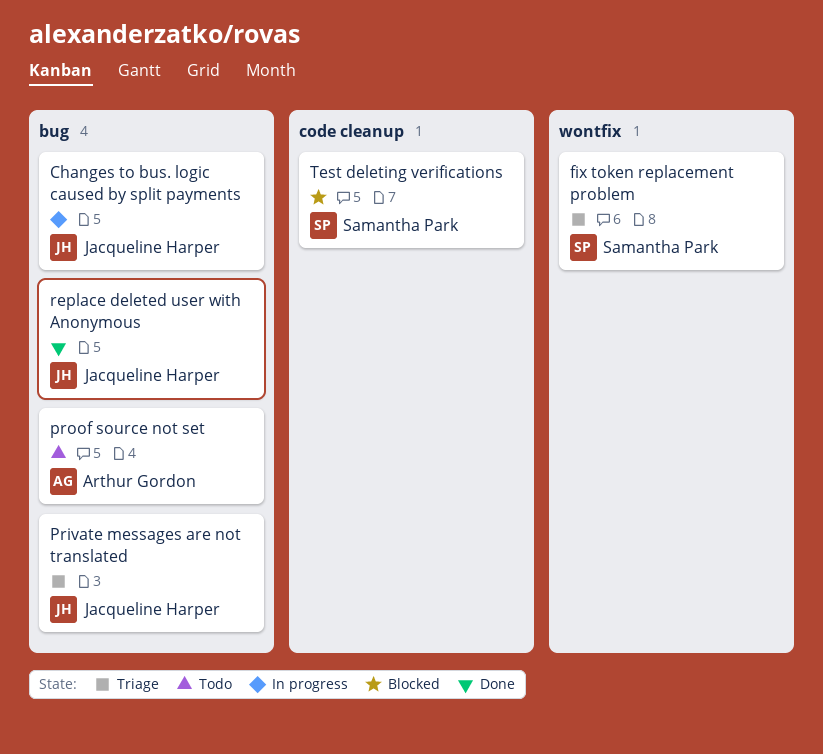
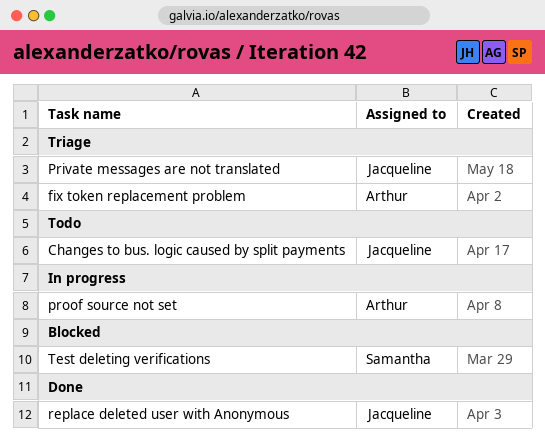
Changes to bus. logic caused by split payments, status: In progress -> Todo
fix token replacement problem, owner: Samantha Park -> Arthur Gordon
proof source not set, status: Todo -> In progress

